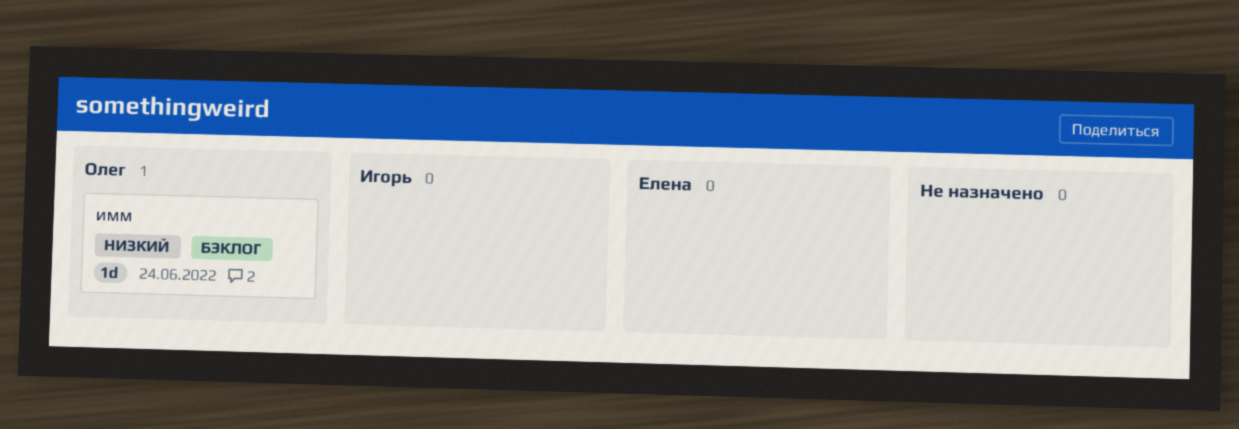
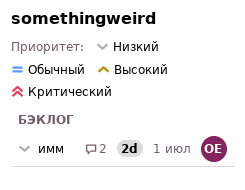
имм, estimate: 1d -> 2d
имм, due: Jun 24 -> Jul 1

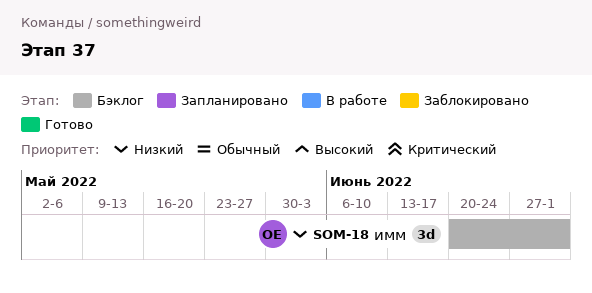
имм, estimate: 2d -> 3d

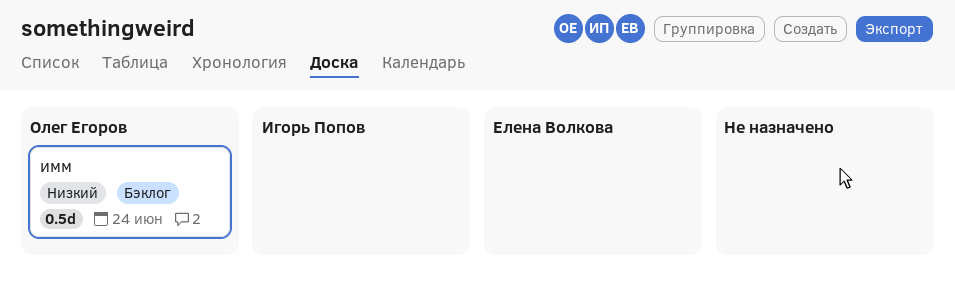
имм, estimate: 3d -> 0.5d
имм, due: Jul 1 -> Jun 24

